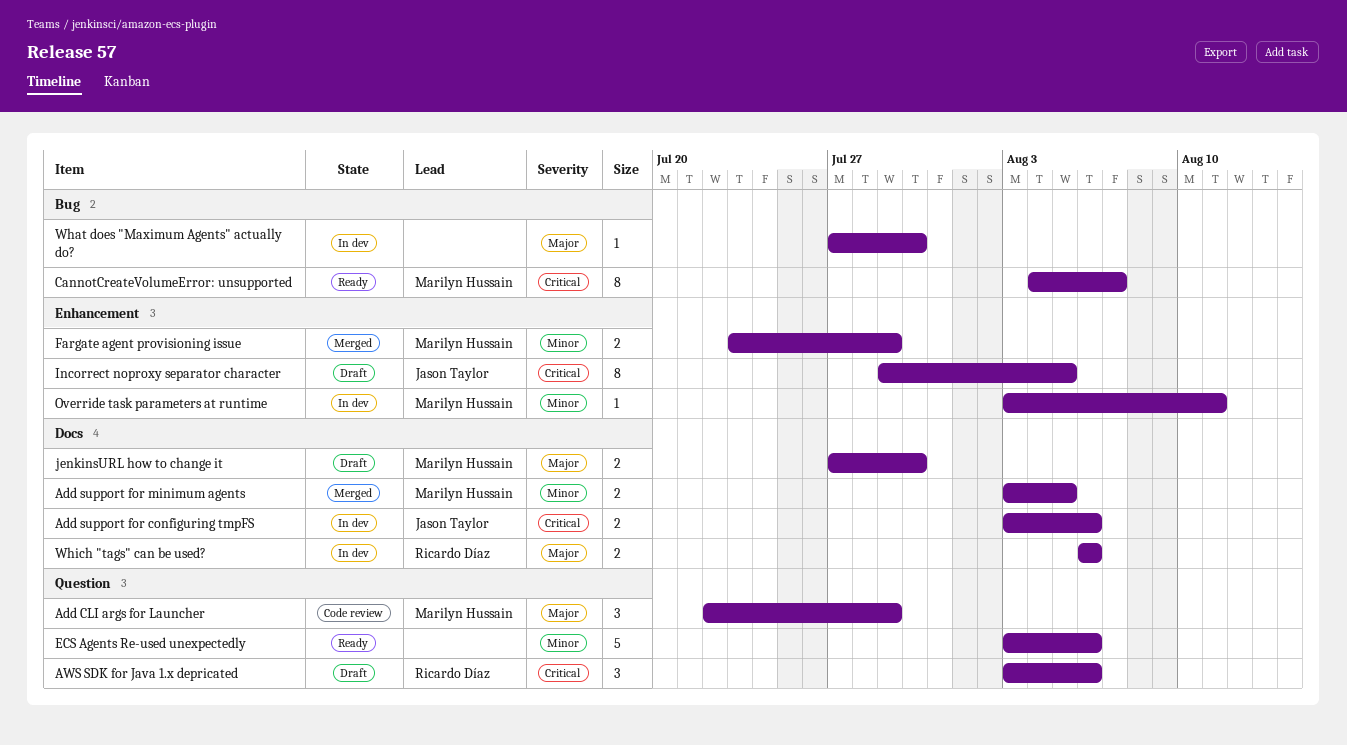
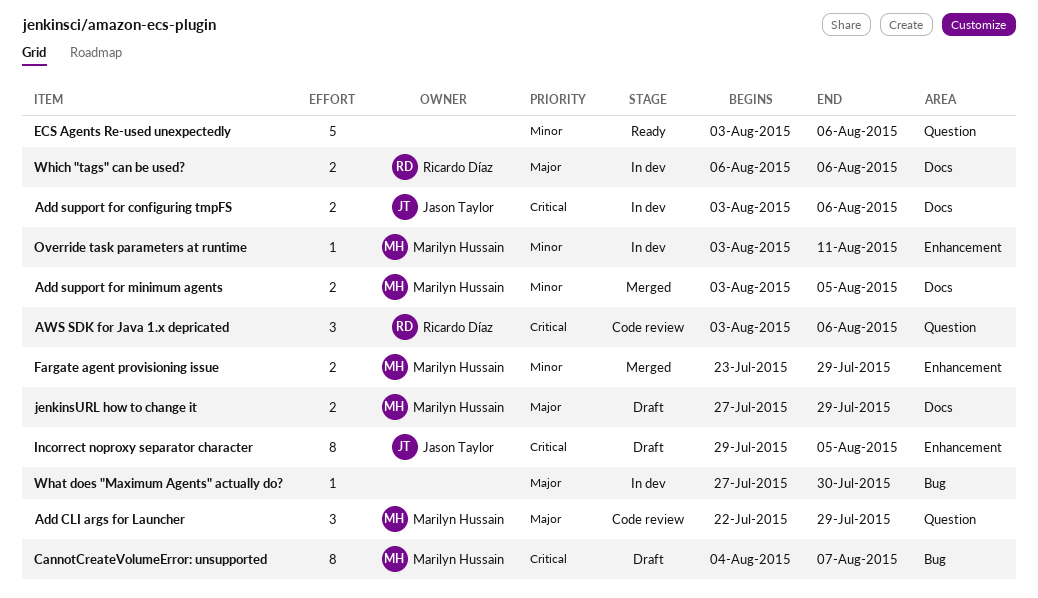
AWS SDK for Java 1.x depricated, status: Draft -> Code review
CannotCreateVolumeError: unsupported, status: Ready -> Draft
jenkinsURL how to change it, due: Jul 30 -> Jul 29

